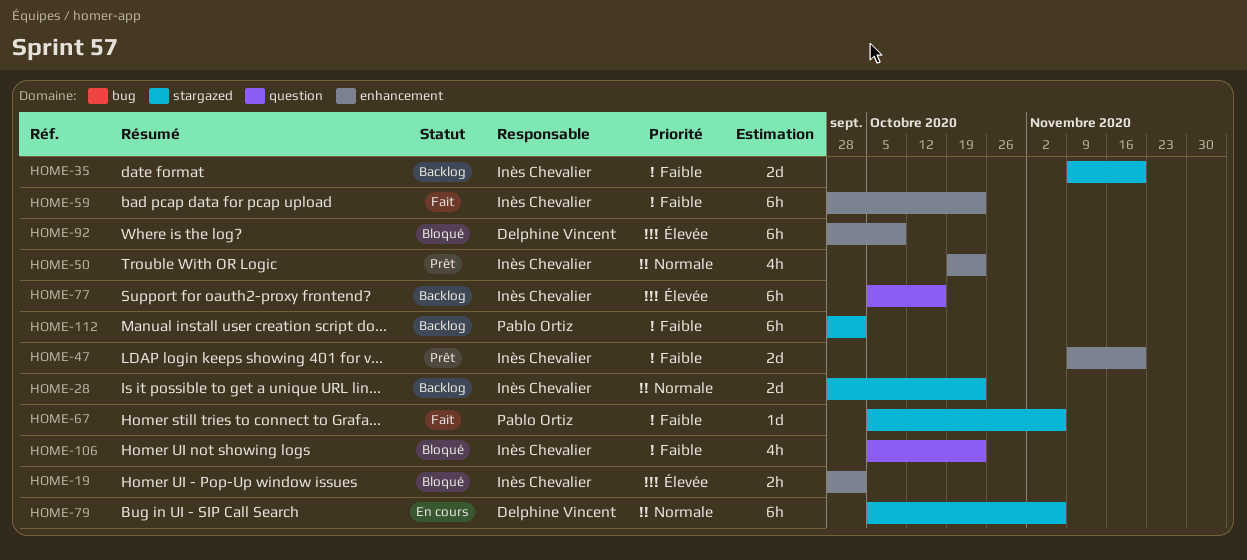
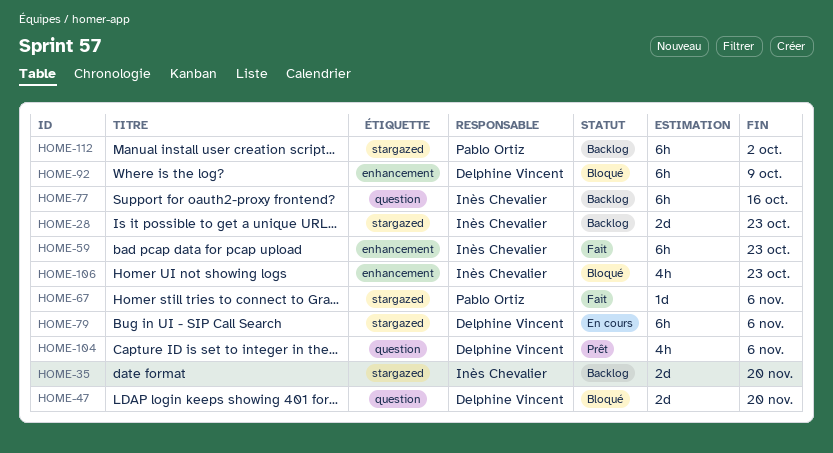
HOME-19: present -> none
HOME-47, status: Prêt -> Bloqué
HOME-47, owner: Inès Chevalier -> Delphine Vincent
HOME-47, label: enhancement -> question
HOME-50: present -> none
HOME-104: none -> present
HOME-106, label: question -> enhancement

